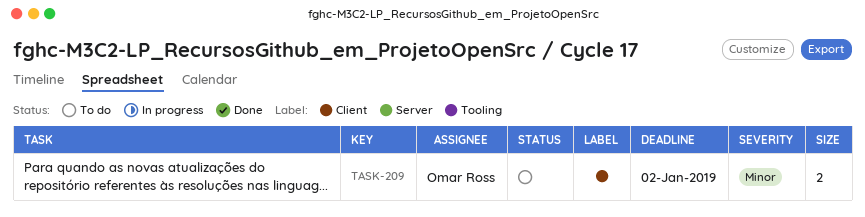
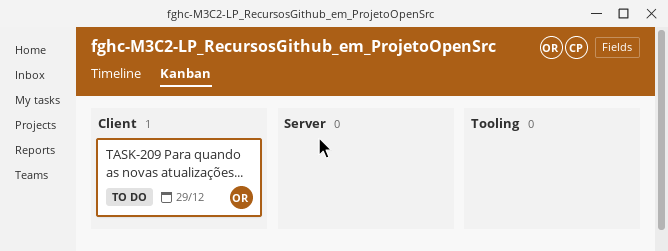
TASK-209, due: Jan 2 -> Dec 29

